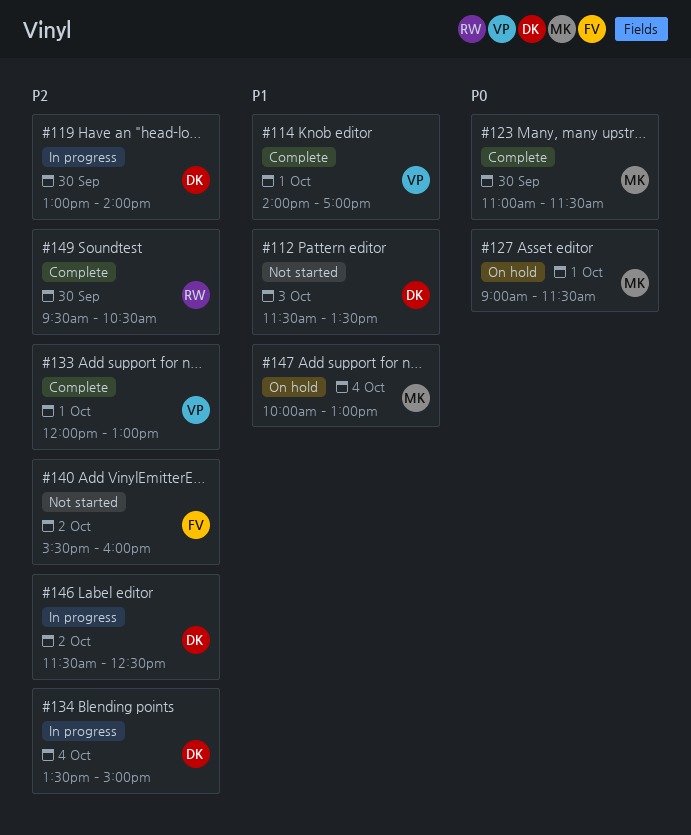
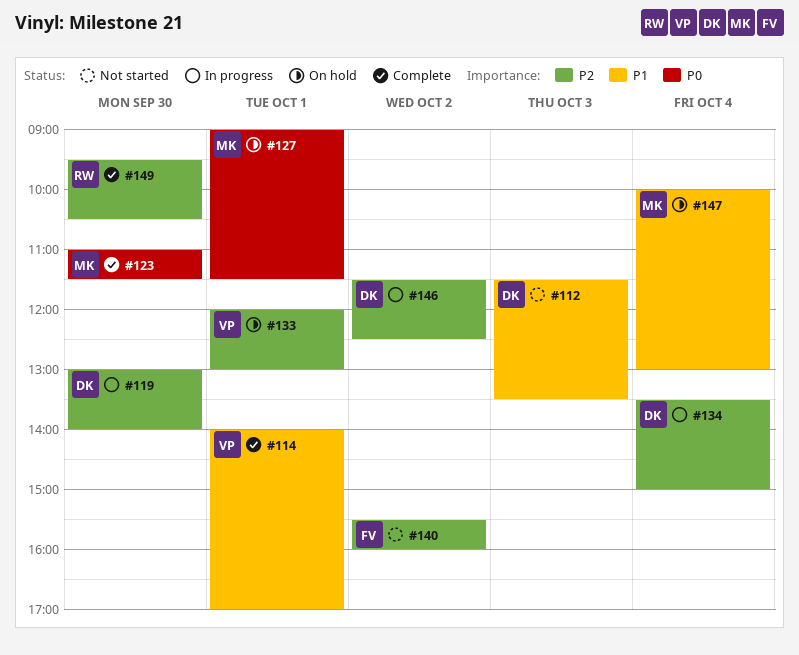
#133, status: Complete -> On hold

